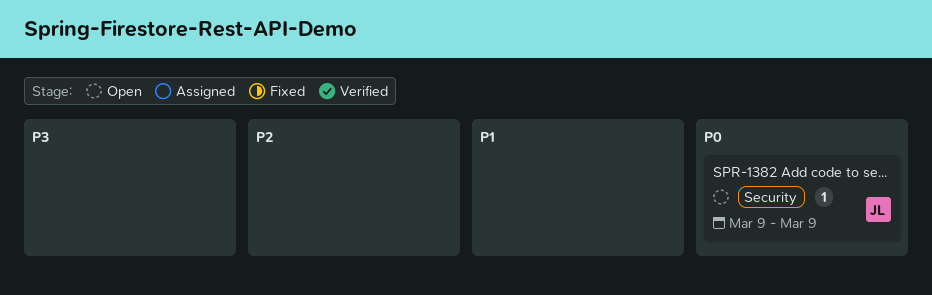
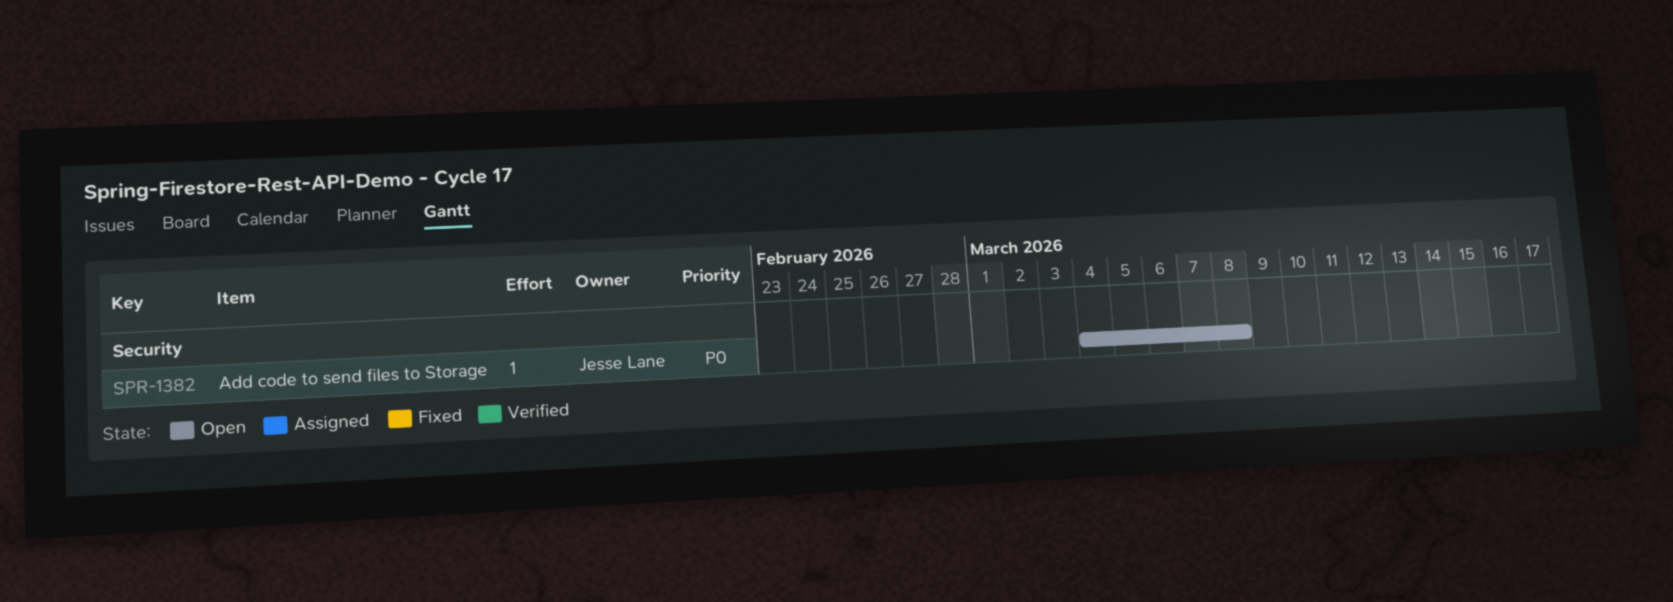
SPR-1382, start: Mar 9 -> Mar 4
SPR-1382, due: Mar 9 -> Mar 8

